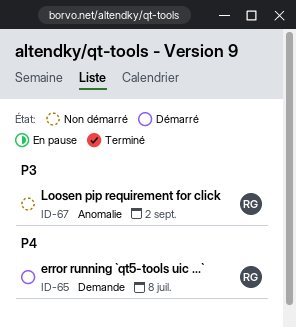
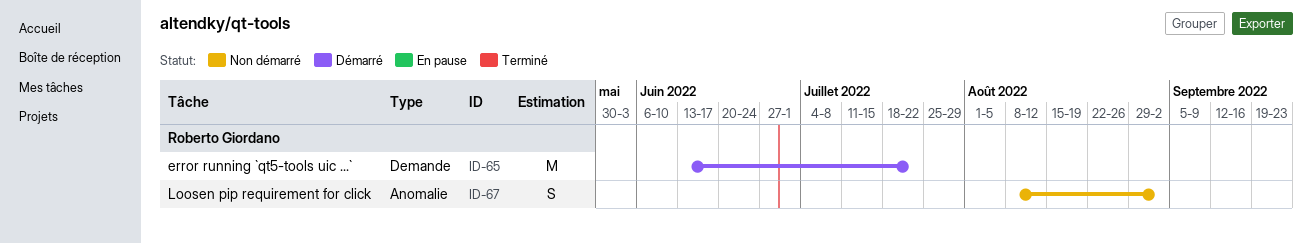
ID-65, due: Jul 8 -> Jul 22

